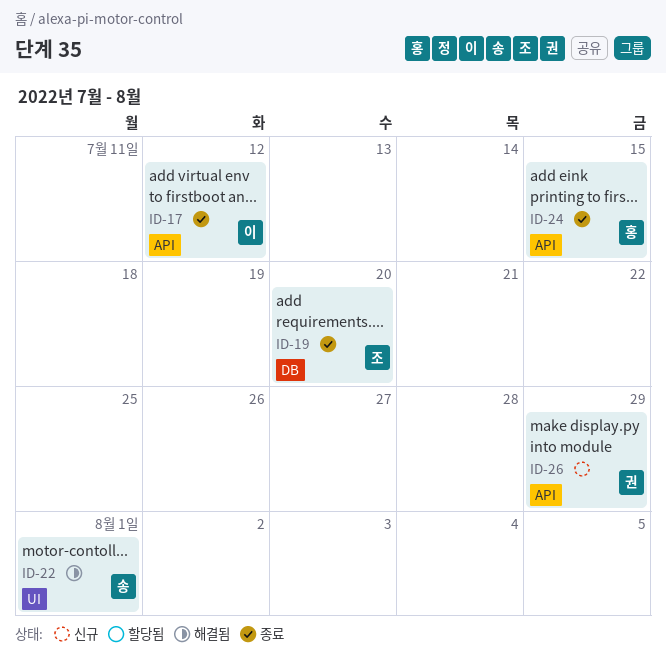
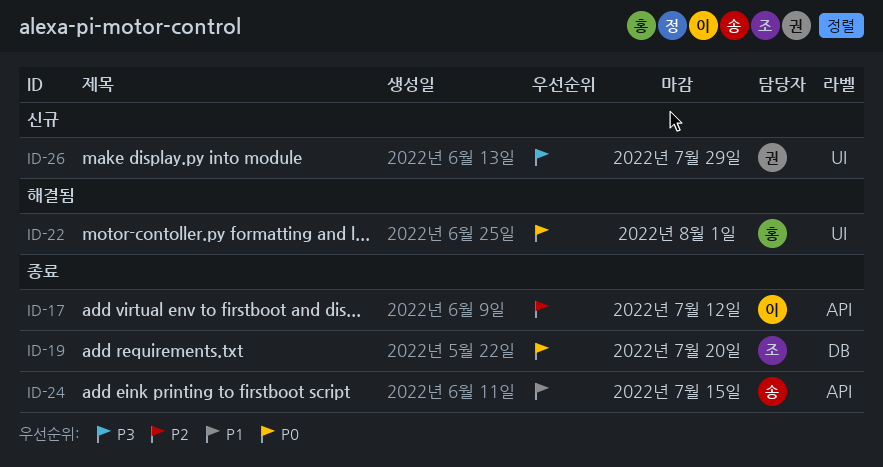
ID-22, owner: 송 -> 홍
ID-24, owner: 홍 -> 송
ID-26, label: API -> UI

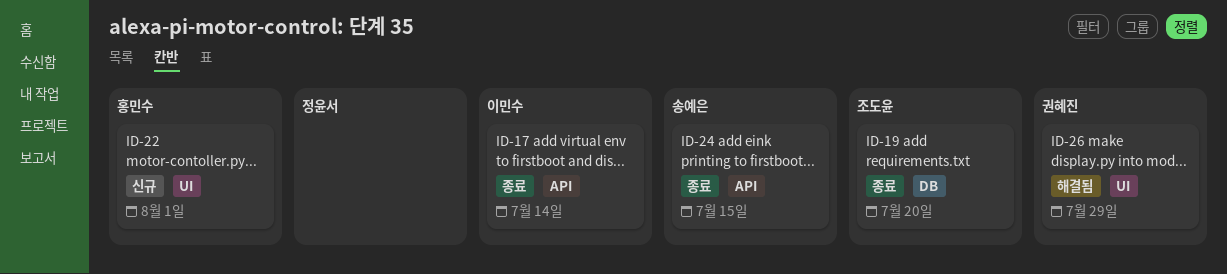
ID-17, due: Jul 12 -> Jul 14
ID-22, status: 해결됨 -> 신규
ID-26, status: 신규 -> 해결됨

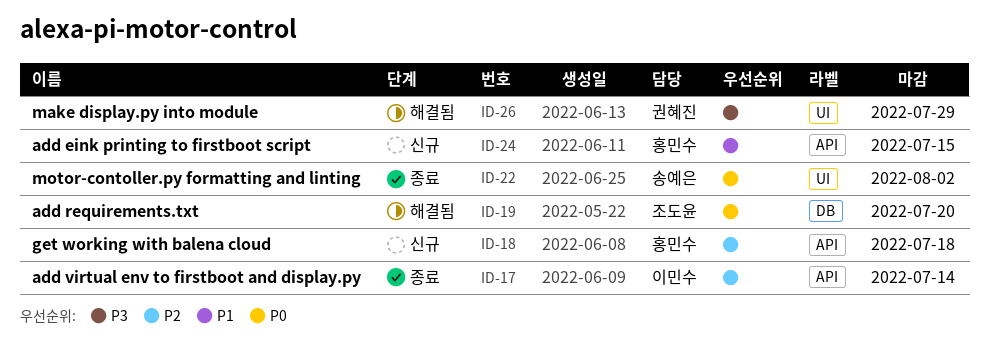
ID-18: none -> present
ID-19, status: 종료 -> 해결됨
ID-22, status: 신규 -> 종료
ID-22, owner: 홍민수 -> 송예은
ID-22, due: Aug 1 -> Aug 2
ID-24, status: 종료 -> 신규
ID-24, owner: 송예은 -> 홍민수

